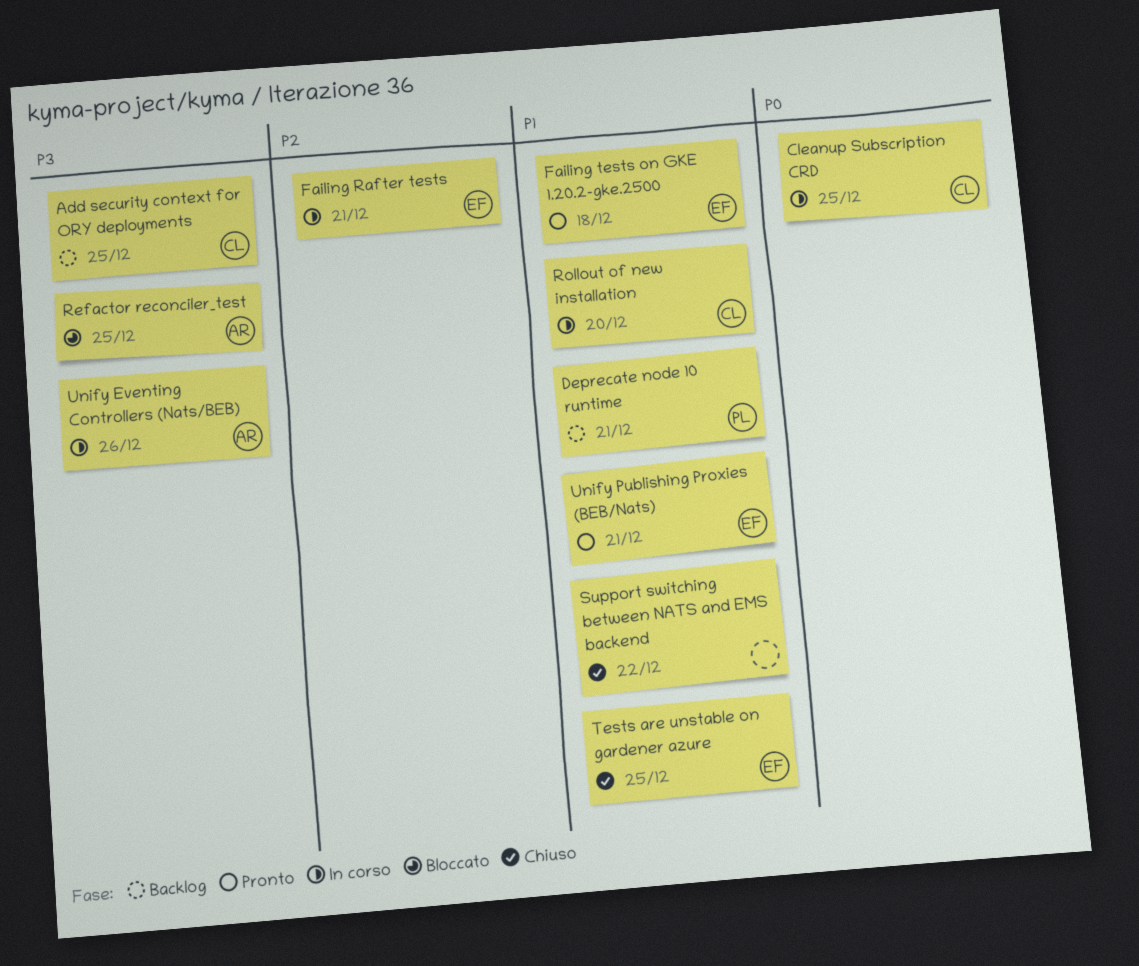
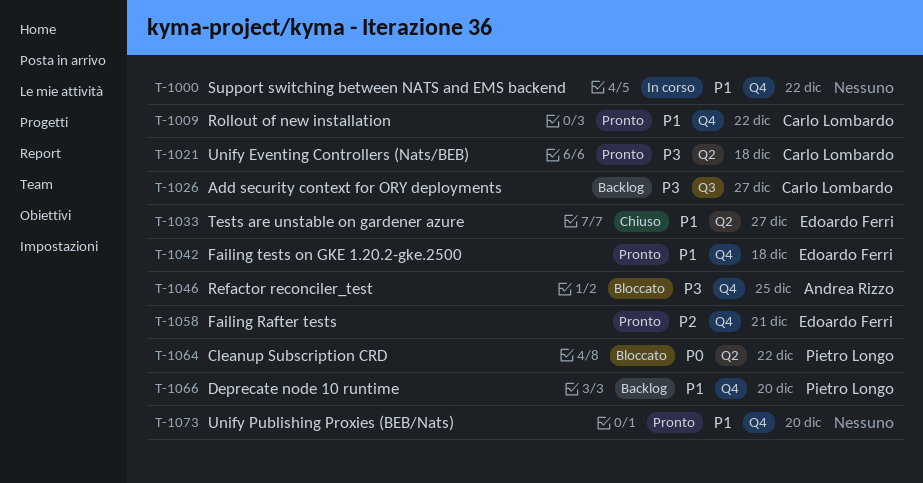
Add security context for ORY deployments, due: Dec 25 -> Dec 27
Cleanup Subscription CRD, status: In corso -> Bloccato
Cleanup Subscription CRD, owner: Carlo Lombardo -> Pietro Longo
Cleanup Subscription CRD, due: Dec 25 -> Dec 22
Deprecate node 10 runtime, due: Dec 21 -> Dec 20
Failing Rafter tests, status: In corso -> Pronto
Rollout of new installation, status: In corso -> Pronto
Rollout of new installation, due: Dec 20 -> Dec 22
Support switching between NATS and EMS backend, status: Chiuso -> In corso
Tests are unstable on gardener azure, due: Dec 25 -> Dec 27
Unify Eventing Controllers (Nats/BEB), status: In corso -> Pronto
Unify Eventing Controllers (Nats/BEB), owner: Andrea Rizzo -> Carlo Lombardo
Unify Eventing Controllers (Nats/BEB), due: Dec 26 -> Dec 18
Unify Publishing Proxies (BEB/Nats), owner: Edoardo Ferri -> none
Unify Publishing Proxies (BEB/Nats), due: Dec 21 -> Dec 20

